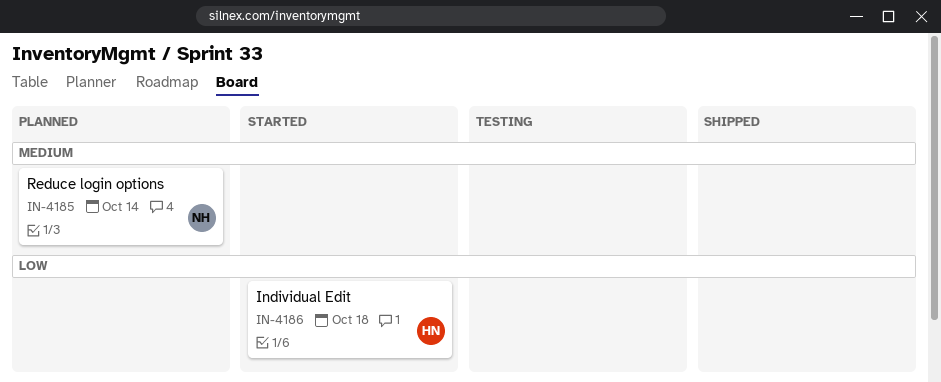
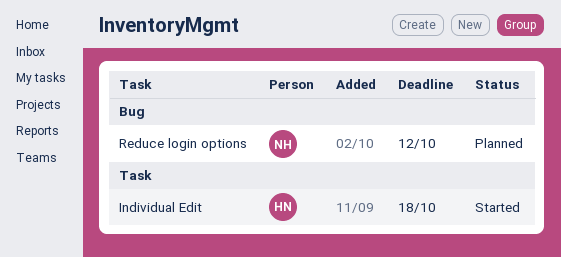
Reduce login options, due: Oct 14 -> Oct 12

